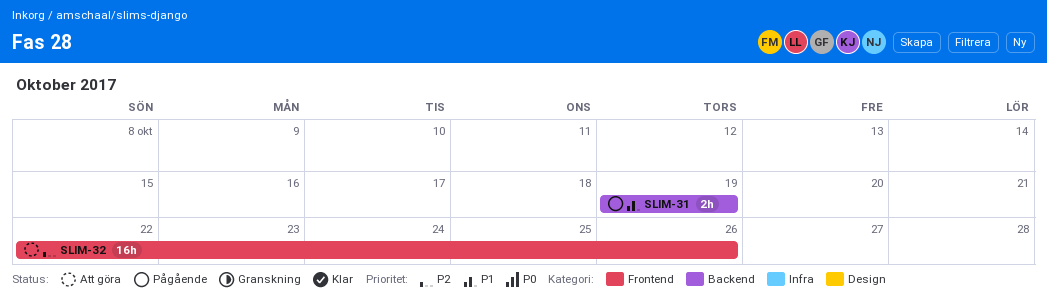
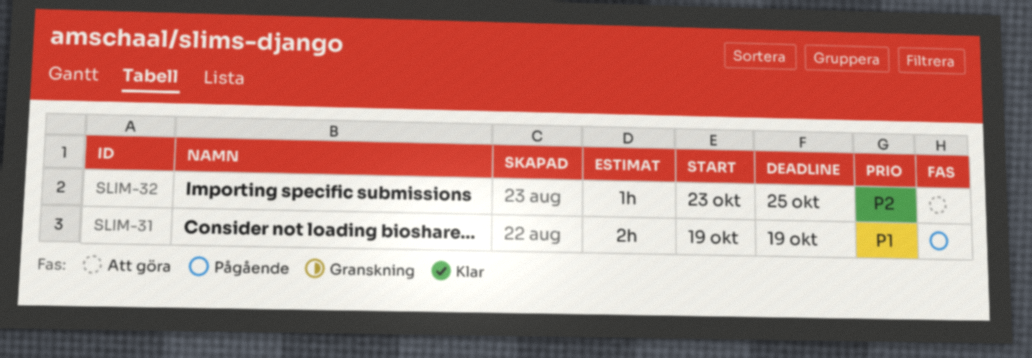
SLIM-32, estimate: 16h -> 1h
SLIM-32, start: Oct 22 -> Oct 23
SLIM-32, due: Oct 26 -> Oct 25

